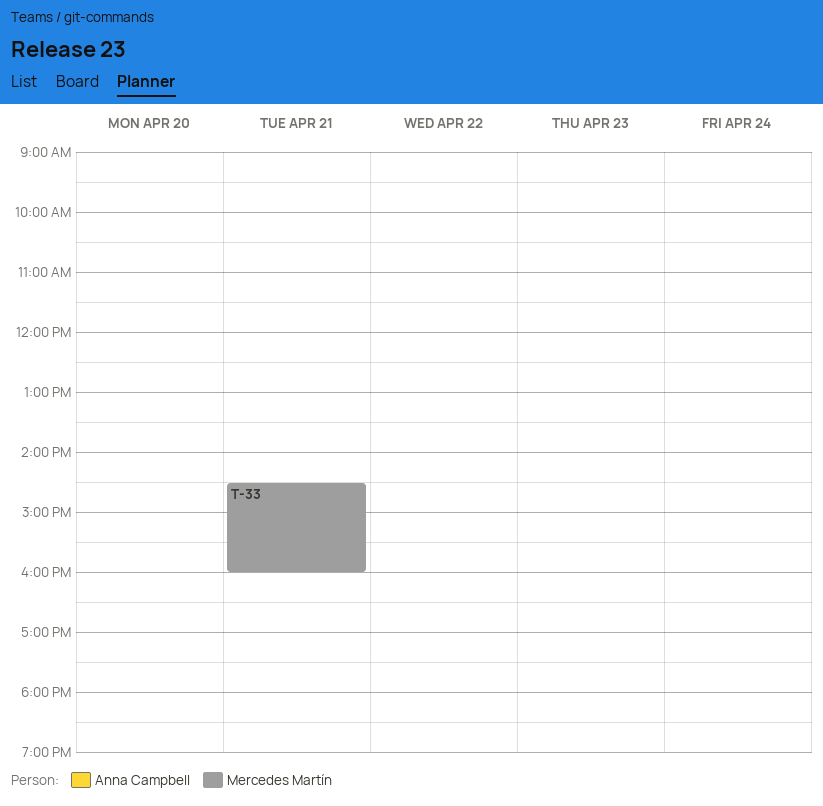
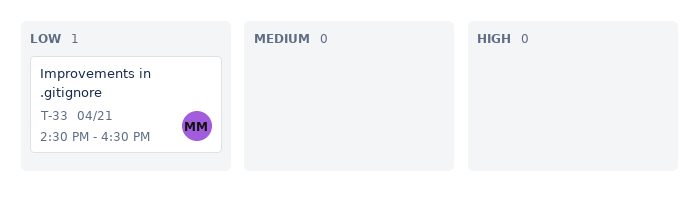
T-33, ends: 16:00 -> 16:30

